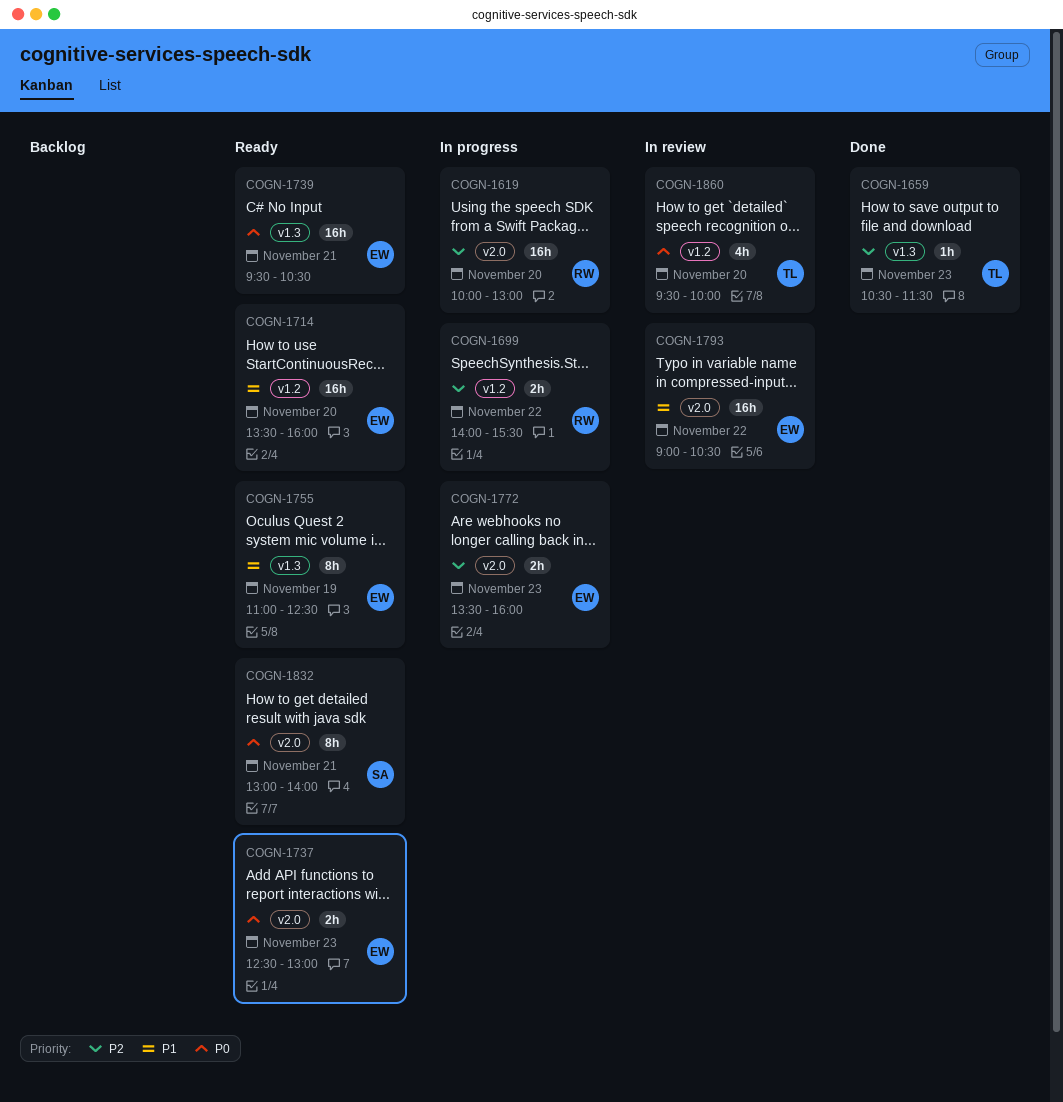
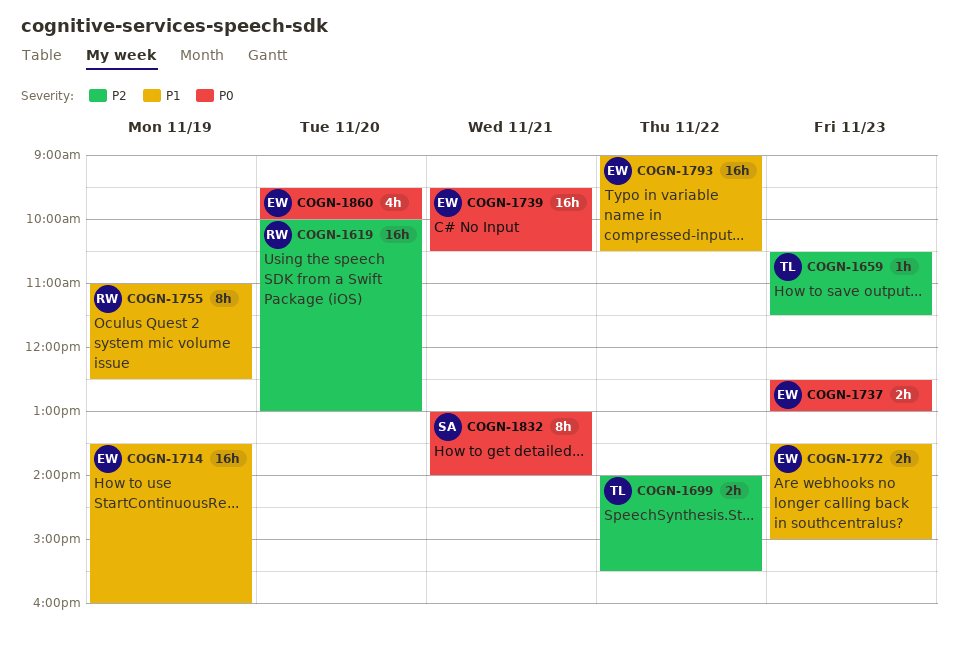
COGN-1699, owner: RW -> TL
COGN-1714, day: Nov 20 -> Nov 19
COGN-1755, owner: EW -> RW
COGN-1772, priority: P2 -> P1
COGN-1772, ends: 16:00 -> 15:00
COGN-1860, owner: TL -> EW

